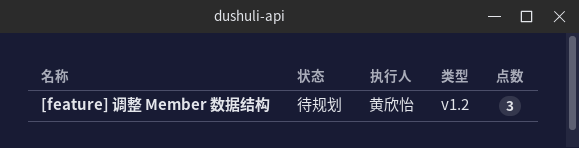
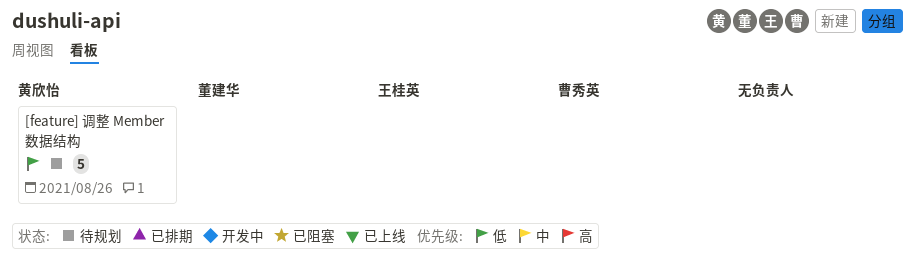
[feature] 调整 Member 数据结构, estimate: 3 -> 5

